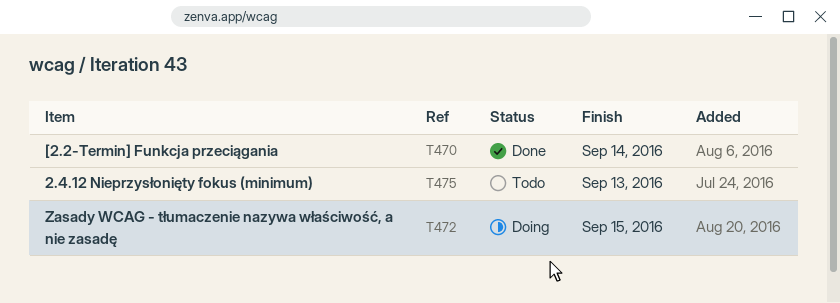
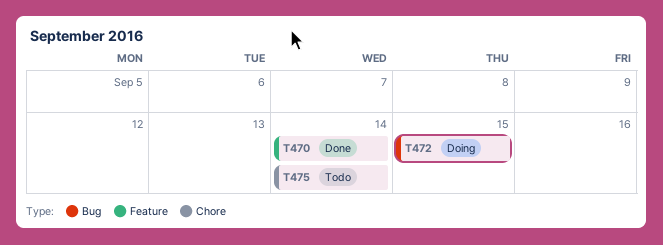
T475, due: Sep 13 -> Sep 14

